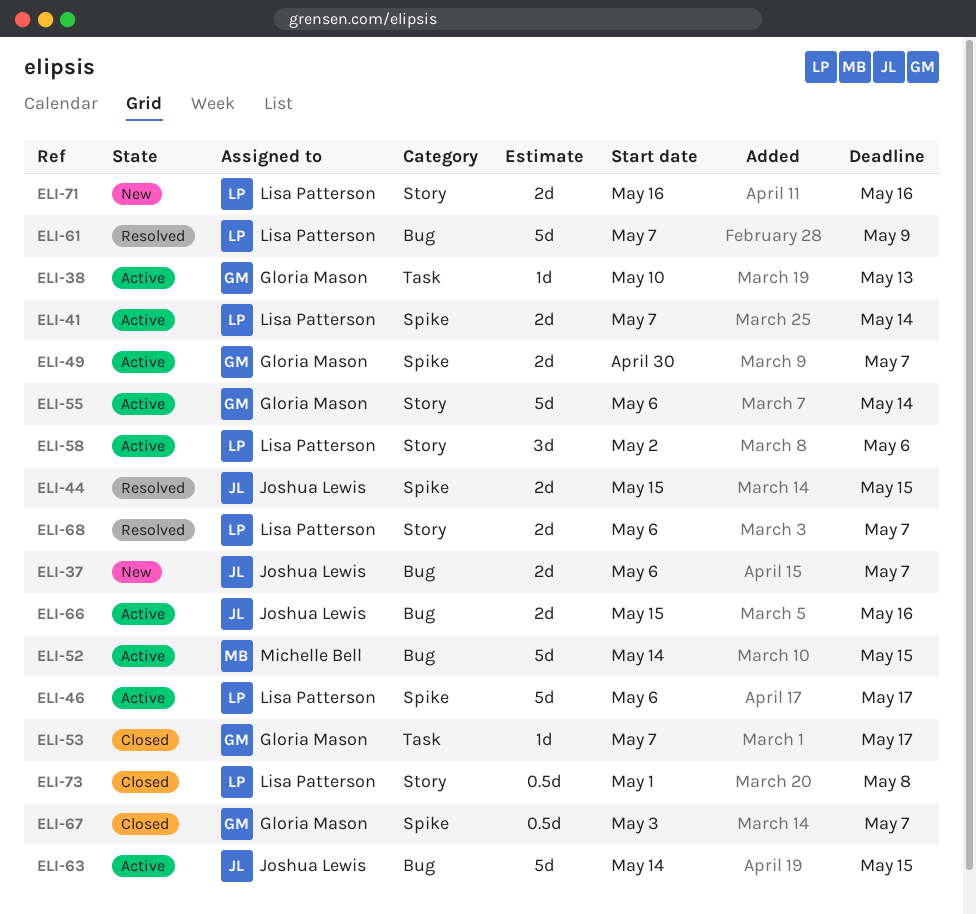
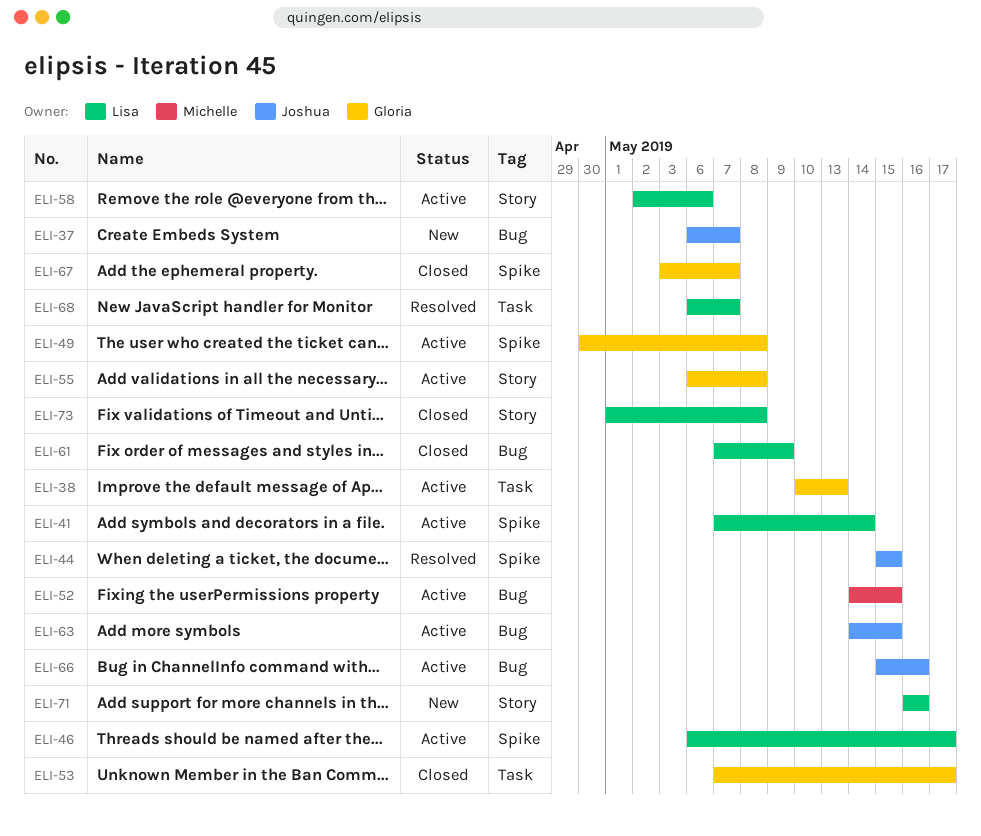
ELI-49, due: May 7 -> May 8
ELI-55, due: May 14 -> May 8
ELI-61, status: Resolved -> Closed
ELI-68, label: Story -> Task

